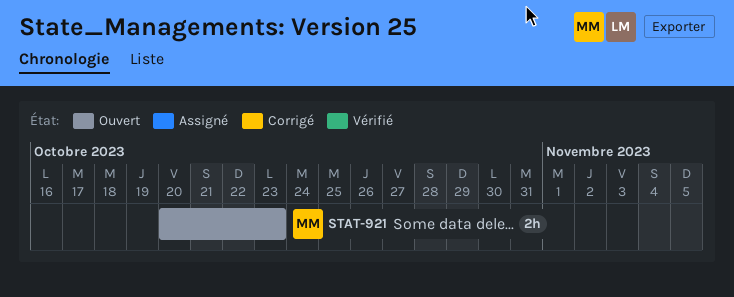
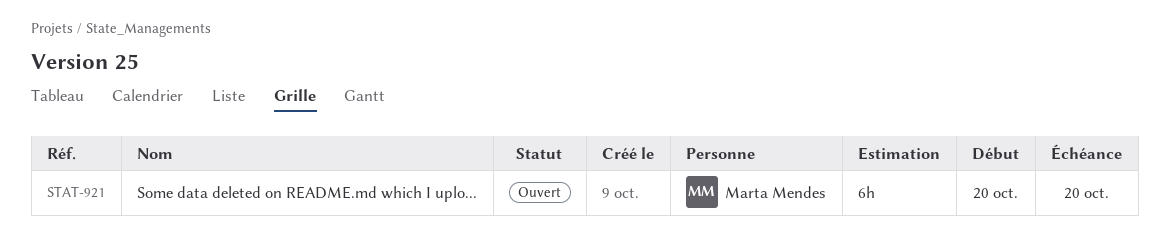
STAT-921, estimate: 2h -> 6h
STAT-921, due: Oct 23 -> Oct 20

